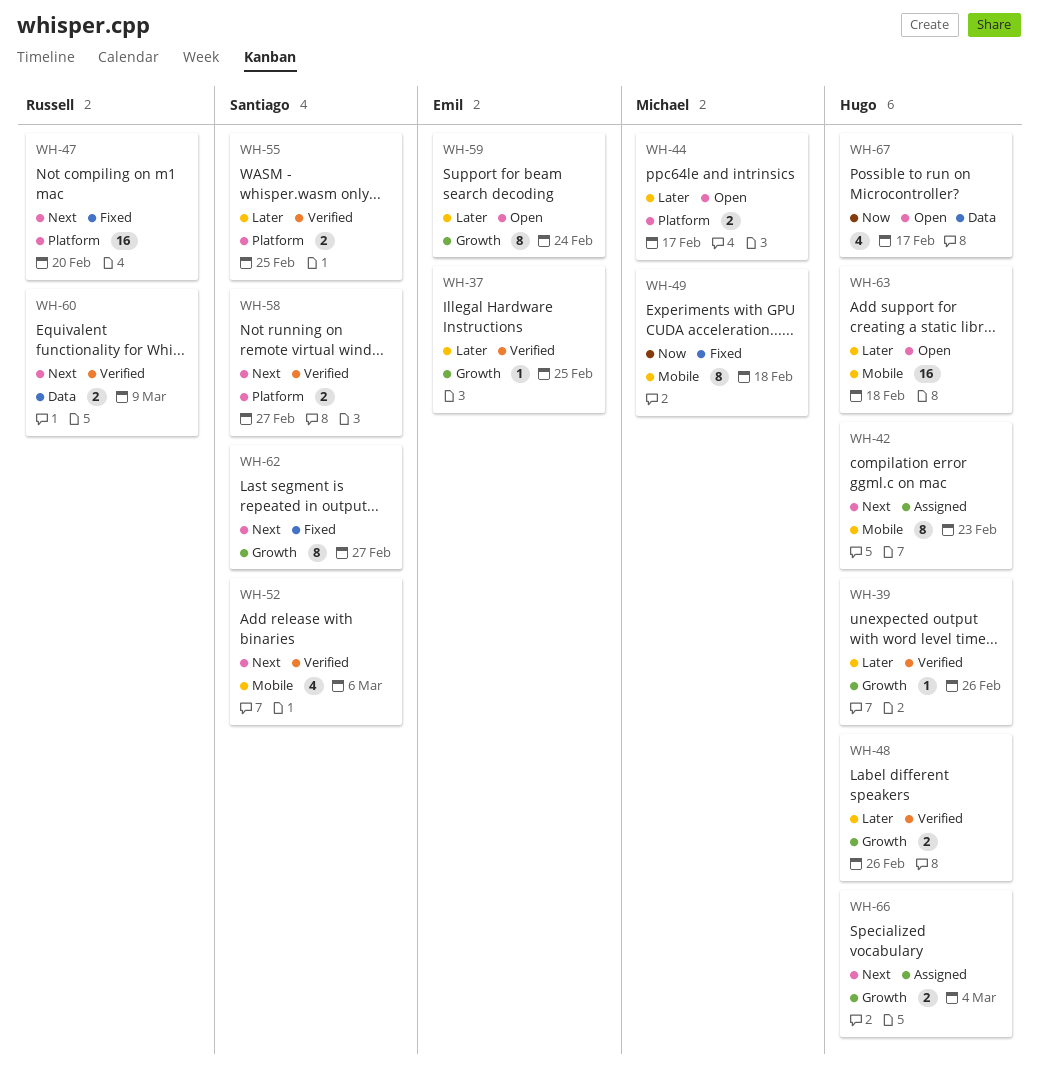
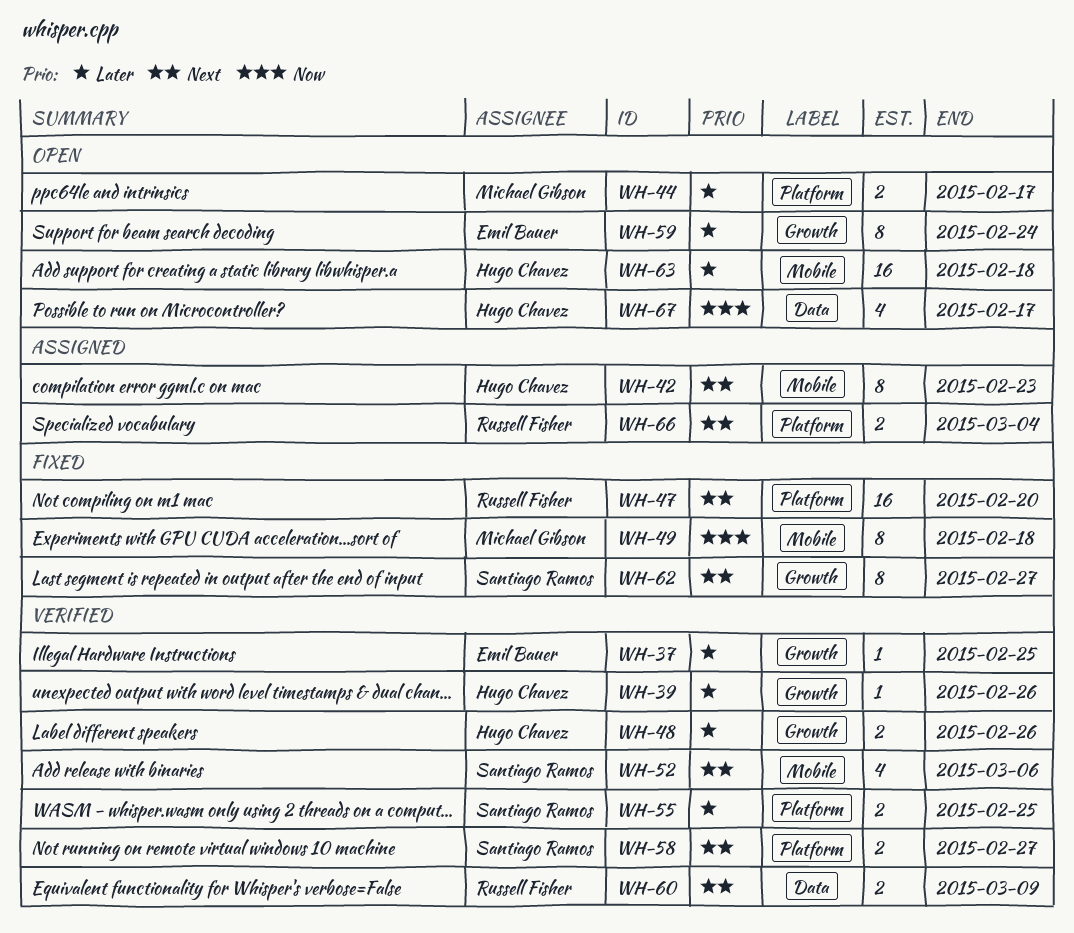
WH-66, owner: Hugo Chavez -> Russell Fisher
WH-66, label: Growth -> Platform

